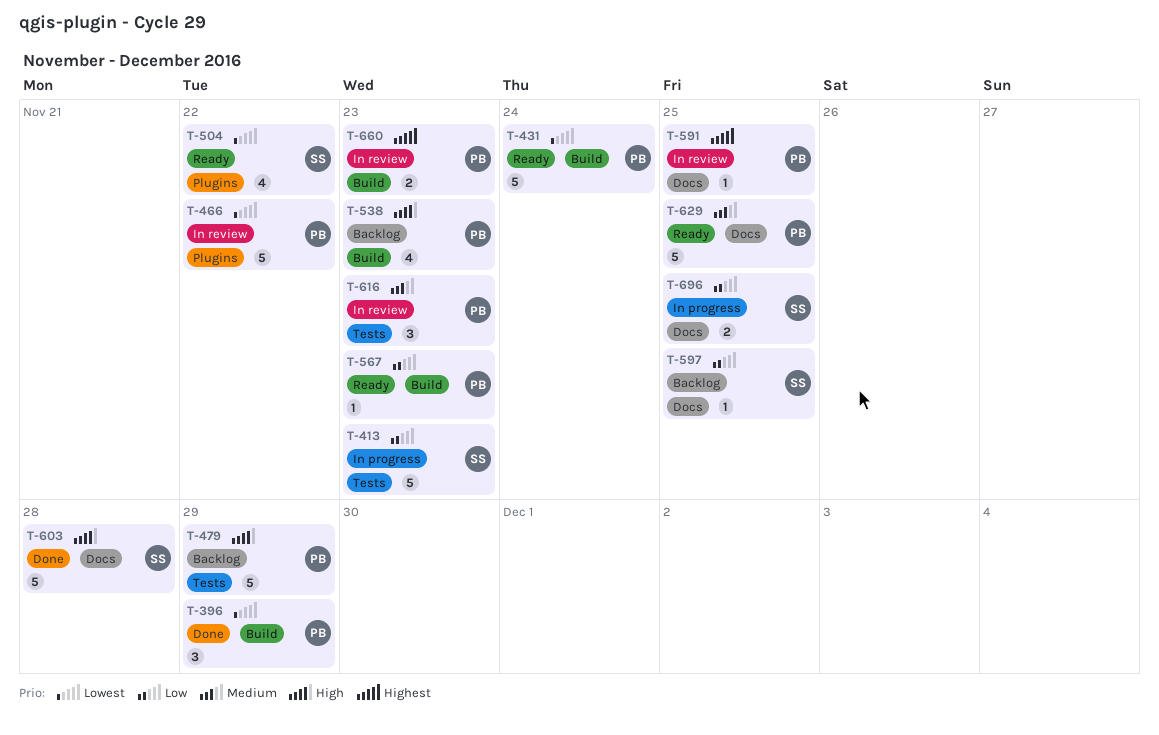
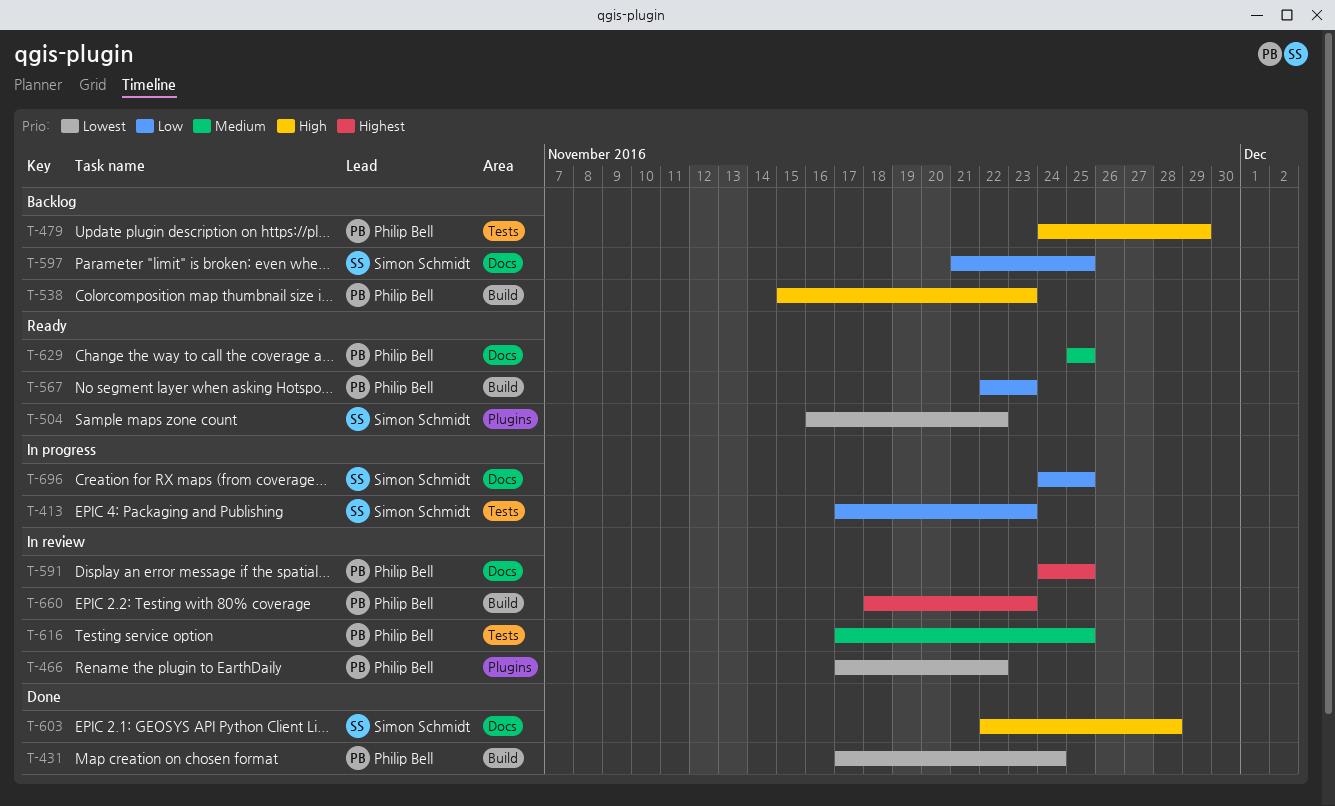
T-396: present -> none
T-431, status: Ready -> Done
T-616, due: Nov 23 -> Nov 25

